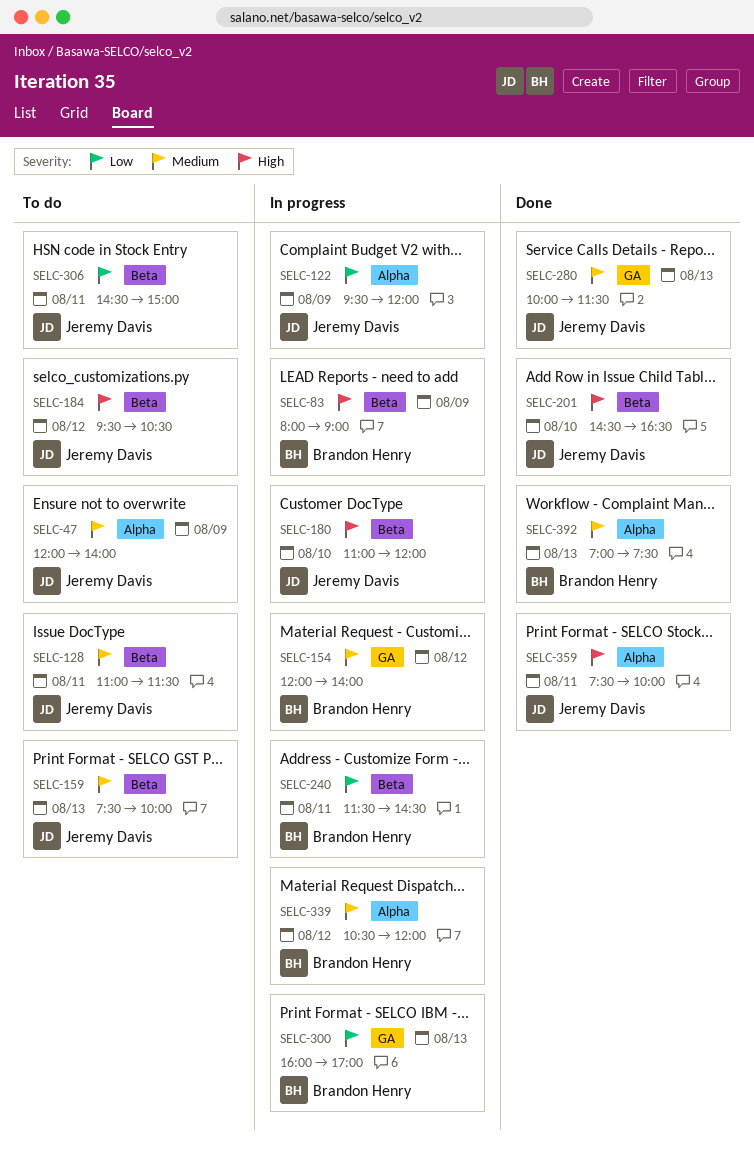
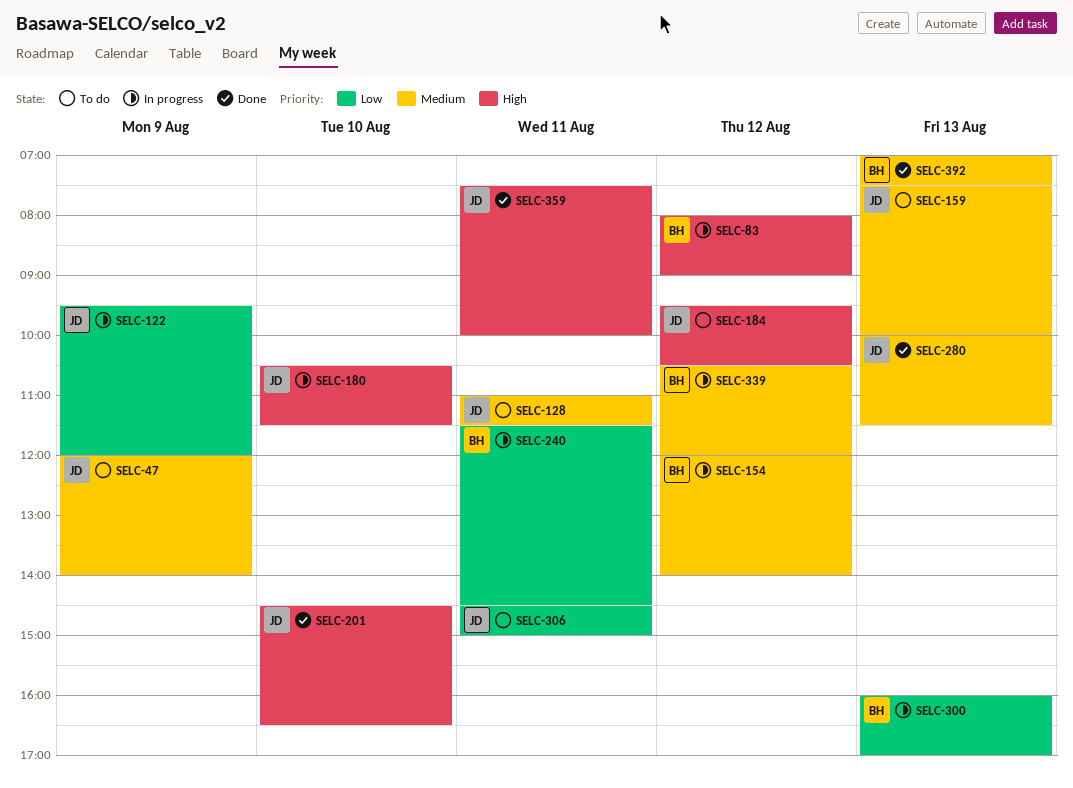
SELC-83, day: Aug 9 -> Aug 12
SELC-180, begins: 11:00 -> 10:30
SELC-180, ends: 12:00 -> 11:30

